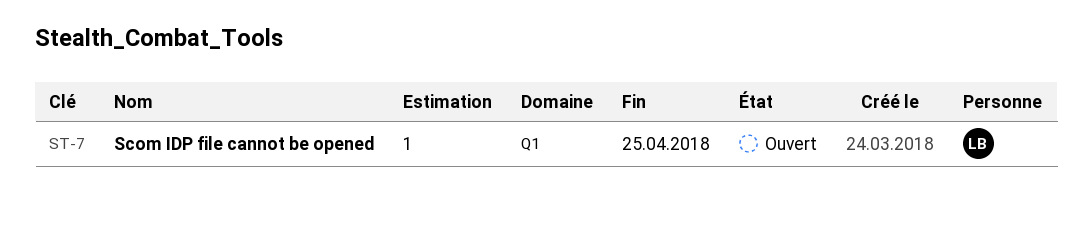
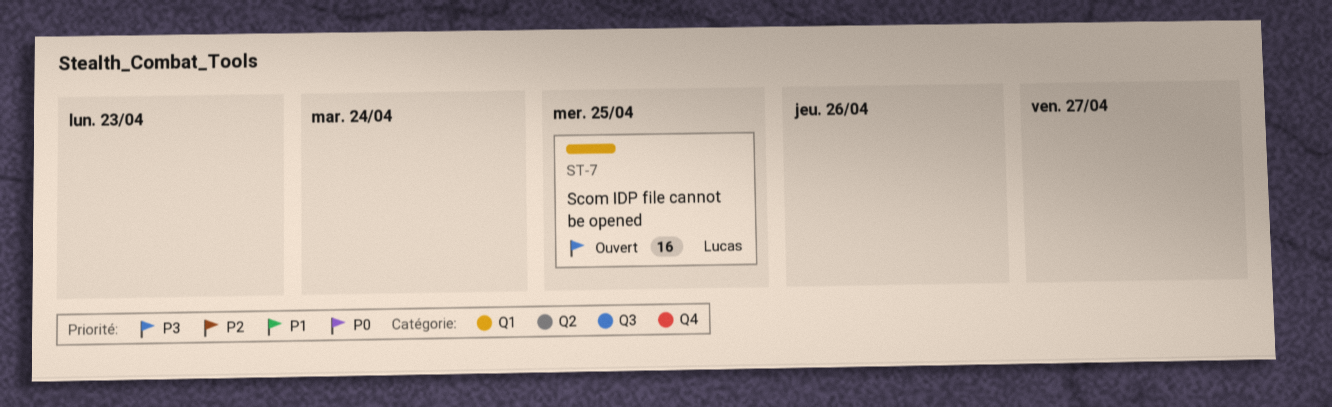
ST-7, estimate: 1 -> 16

